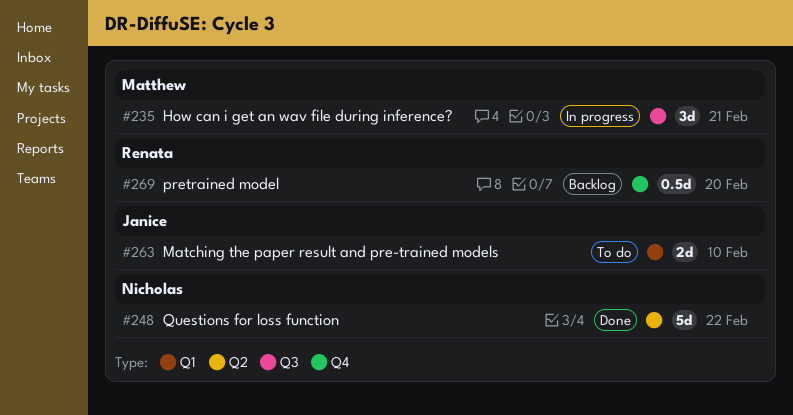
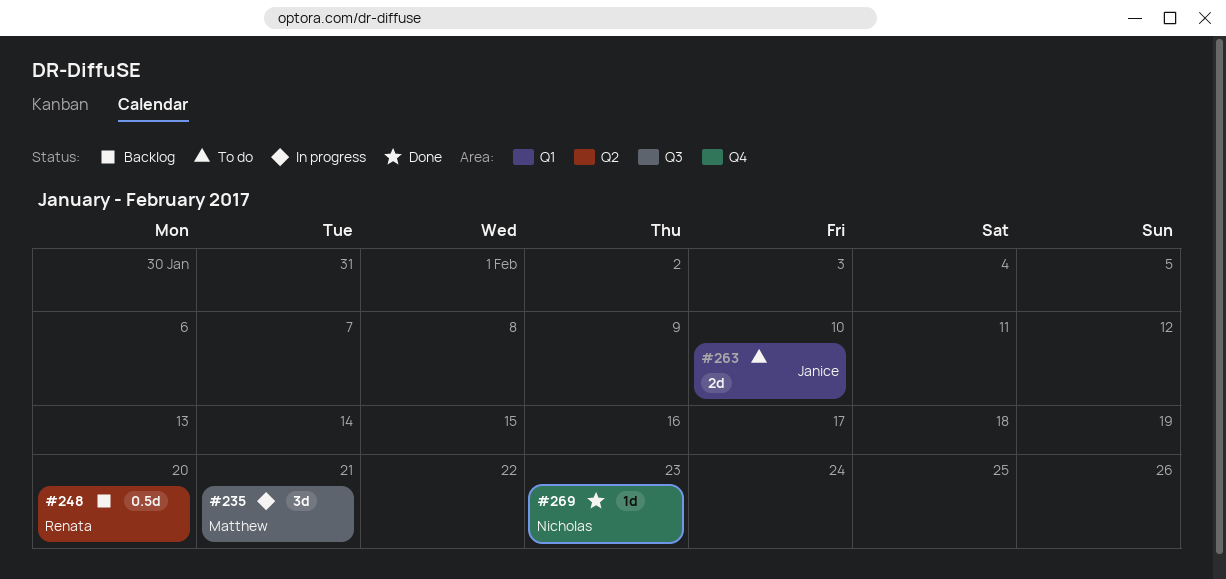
#248, status: Done -> Backlog
#248, owner: Nicholas -> Renata
#248, estimate: 5d -> 0.5d
#248, due: Feb 22 -> Feb 20
#269, status: Backlog -> Done
#269, owner: Renata -> Nicholas
#269, estimate: 0.5d -> 1d
#269, due: Feb 20 -> Feb 23

